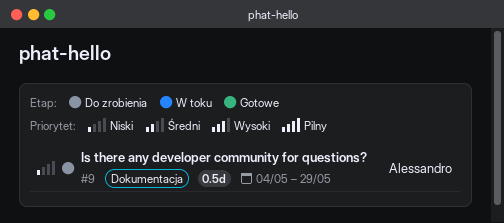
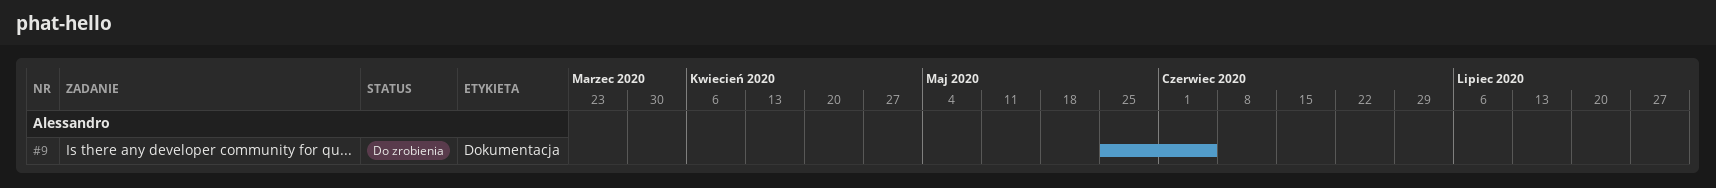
#9, start: May 4 -> May 25
#9, due: May 29 -> Jun 5

